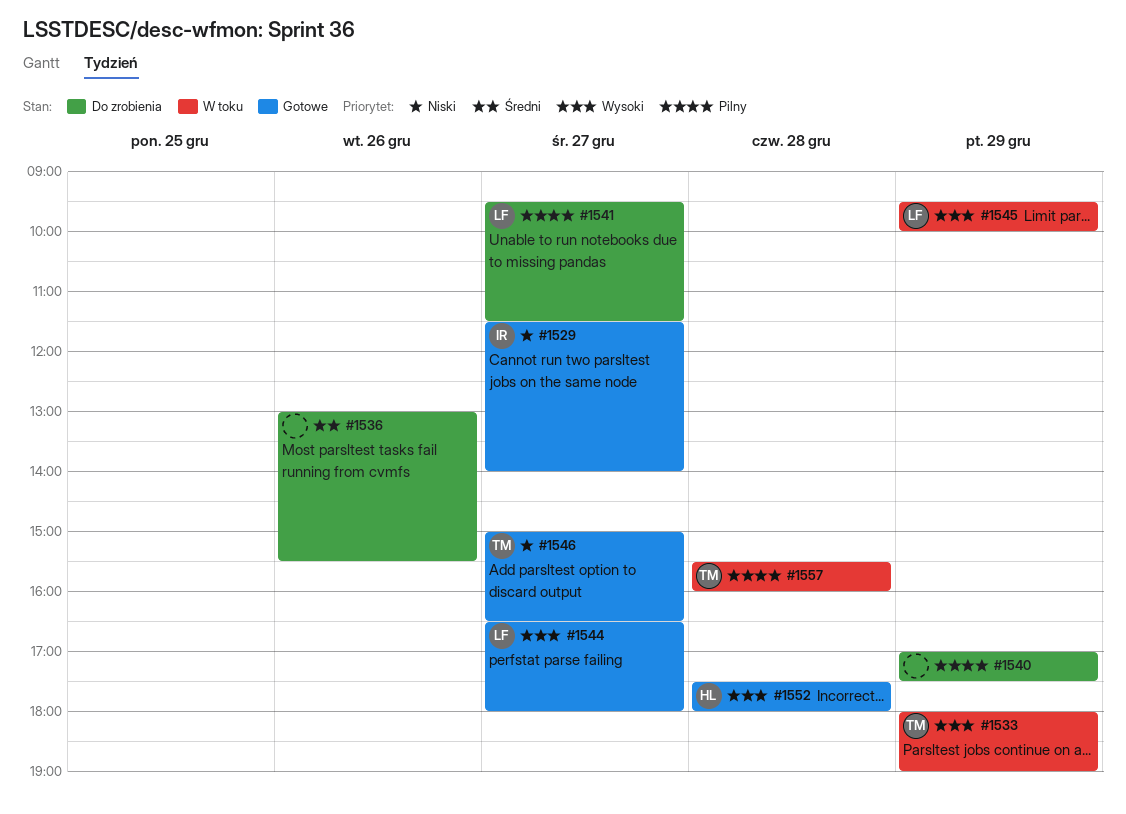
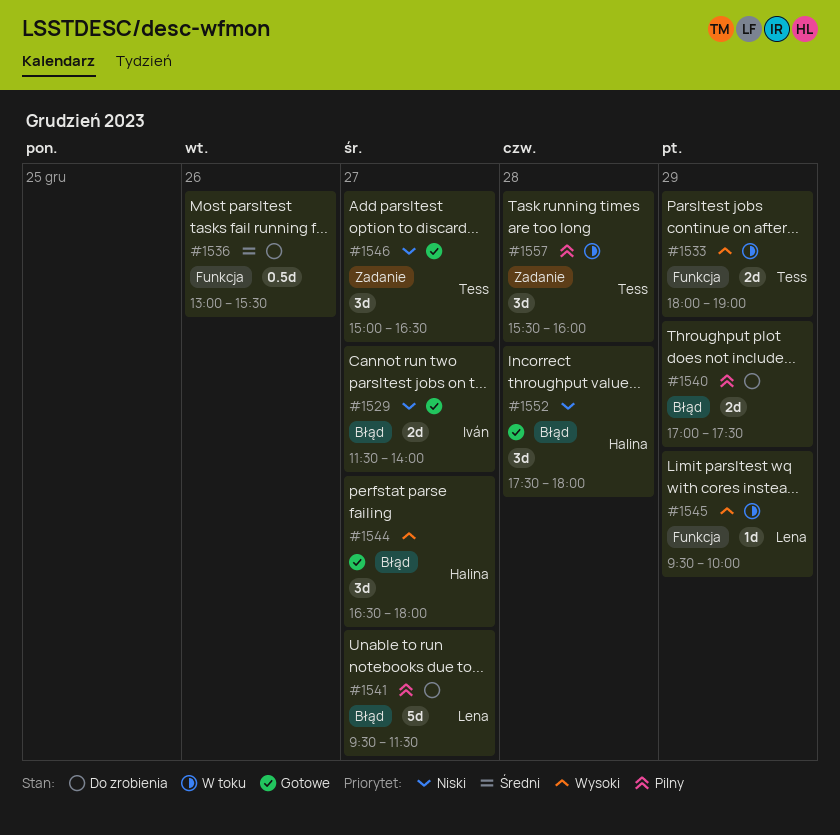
#1544, owner: Lena -> Halina
#1552, priority: Wysoki -> Niski

